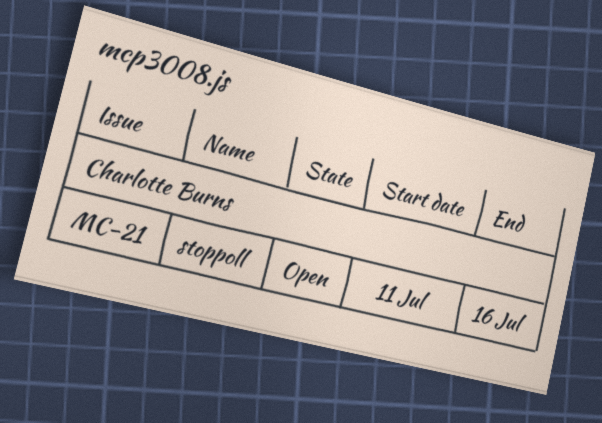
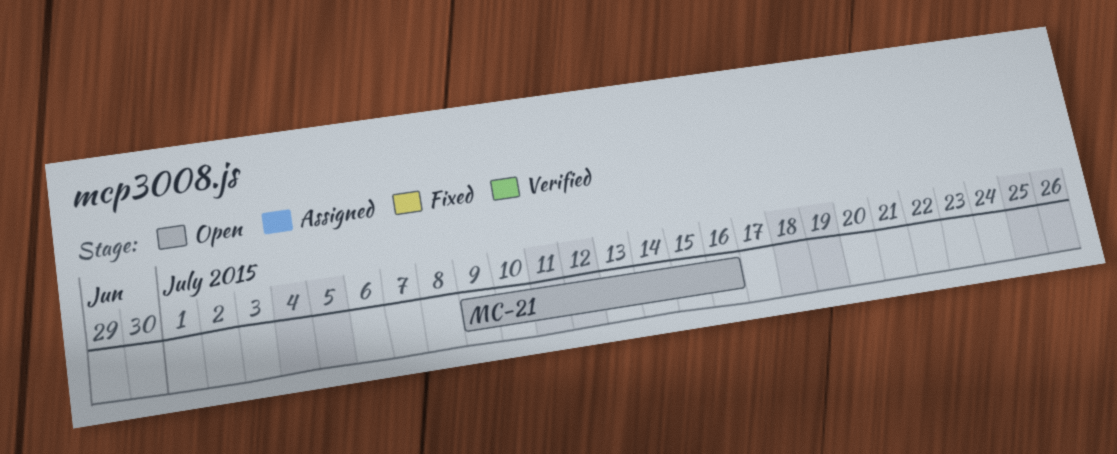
MC-21, start: Jul 11 -> Jul 9

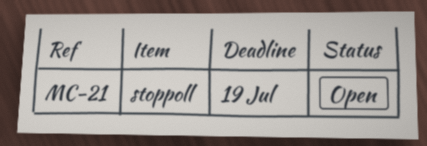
MC-21, due: Jul 16 -> Jul 19

